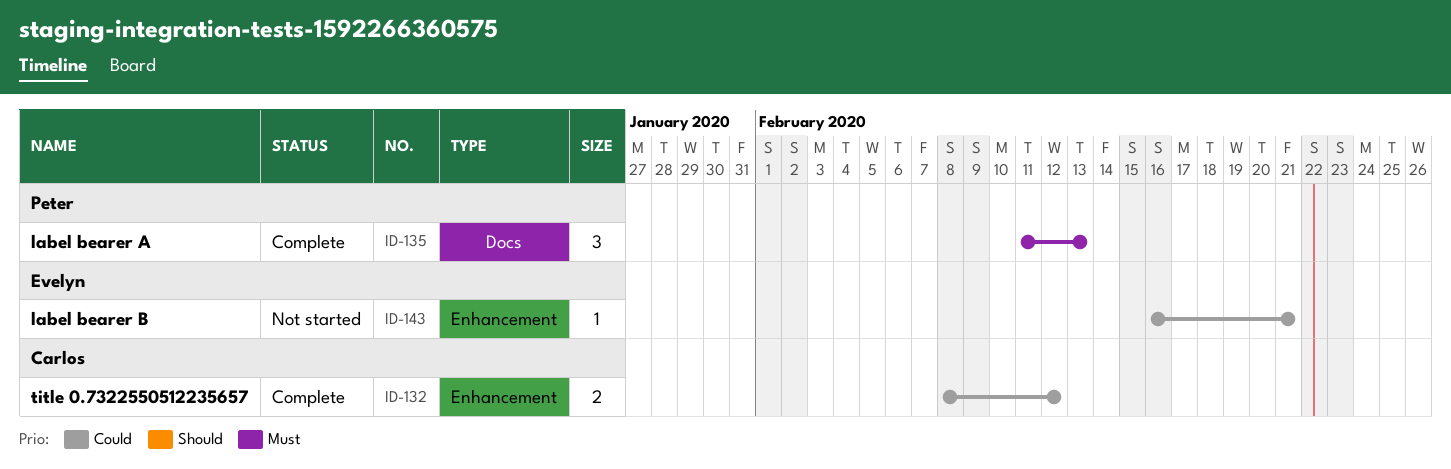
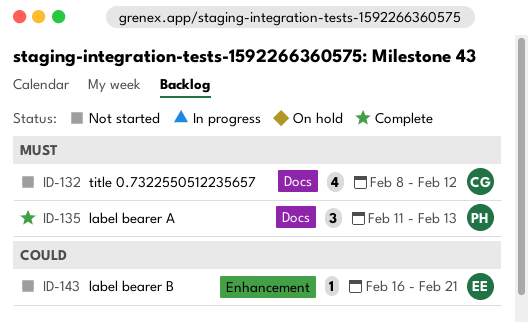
ID-132, status: Complete -> Not started
ID-132, priority: Could -> Must
ID-132, label: Enhancement -> Docs
ID-132, estimate: 2 -> 4

